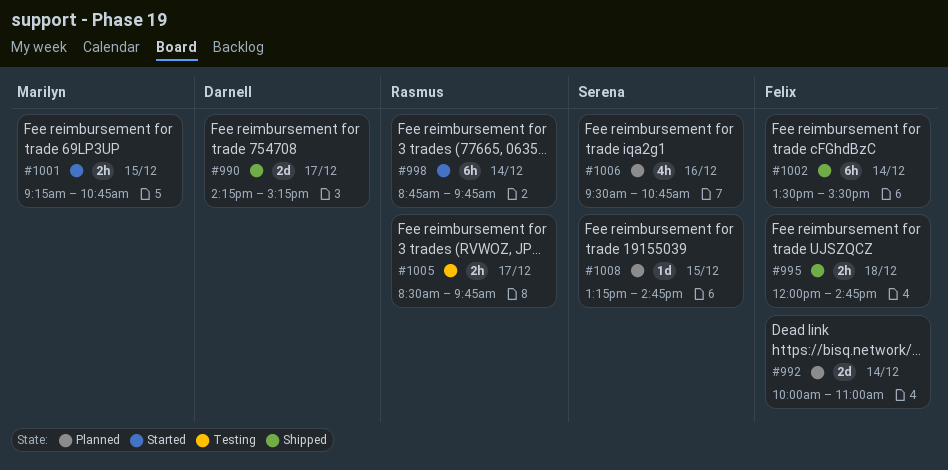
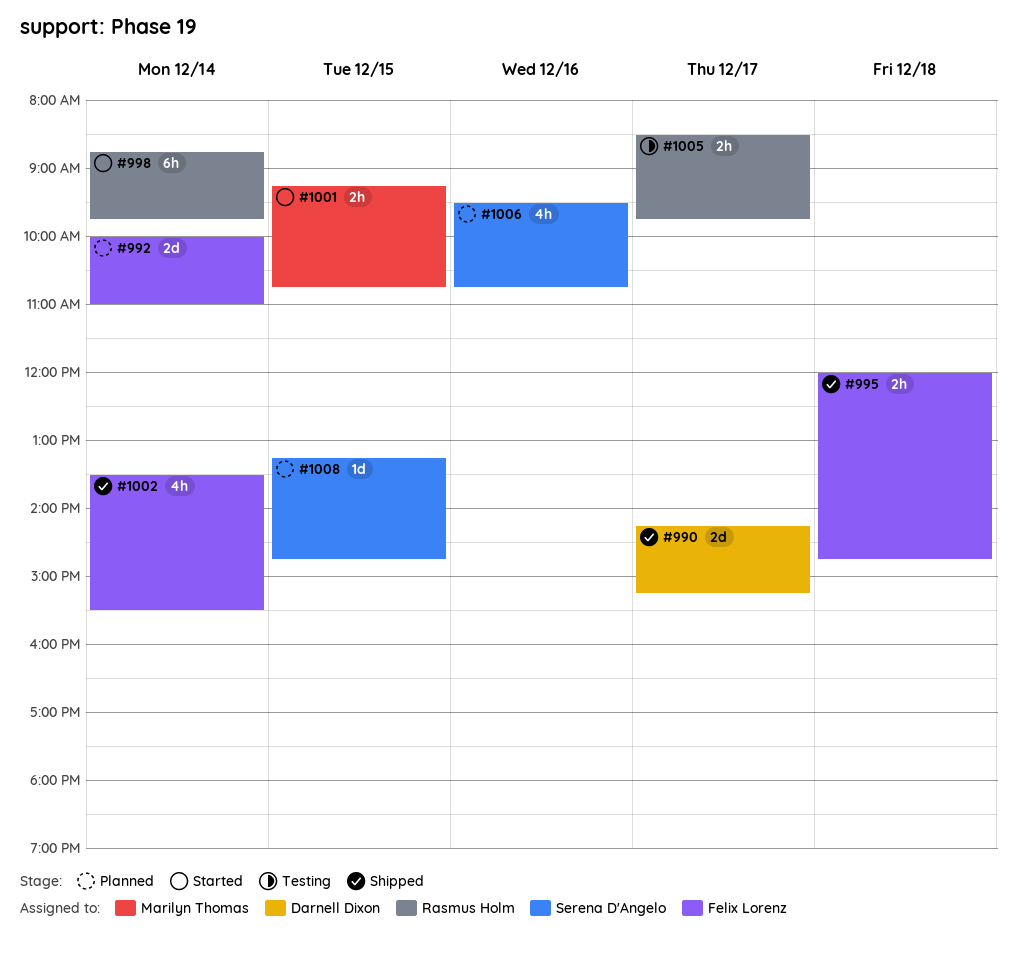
#1002, estimate: 6h -> 4h

